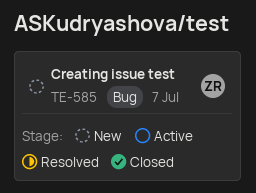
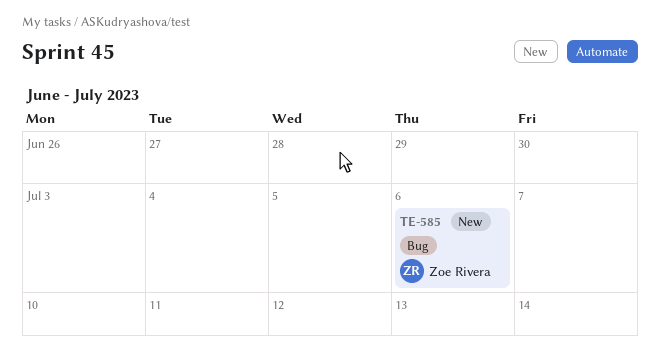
TE-585, due: Jul 7 -> Jul 6

